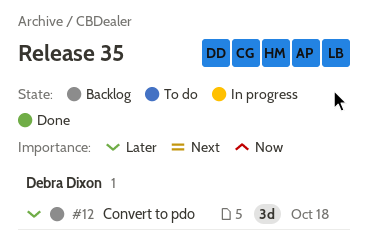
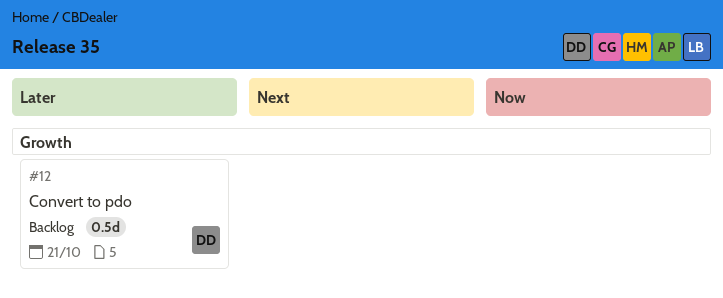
#12, estimate: 3d -> 0.5d
#12, due: Oct 18 -> Oct 21

